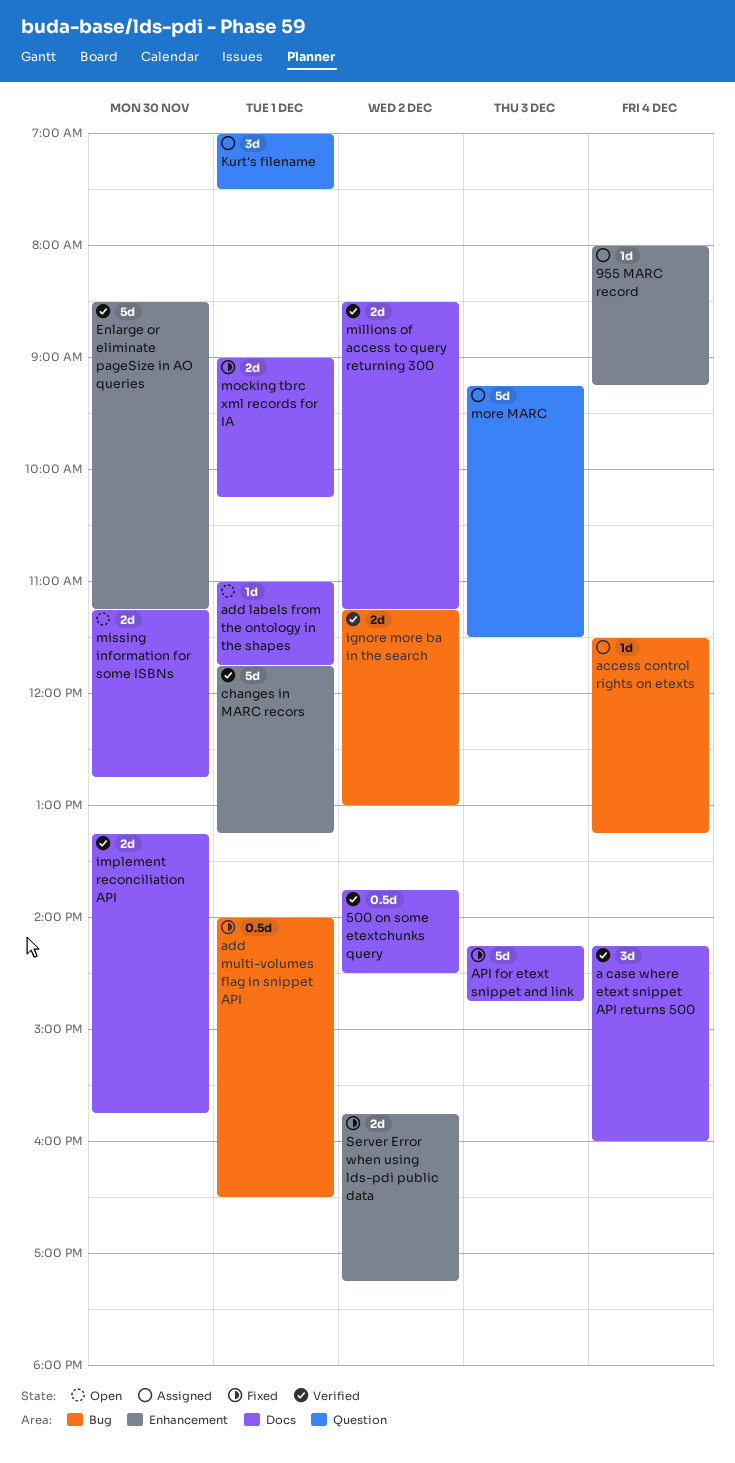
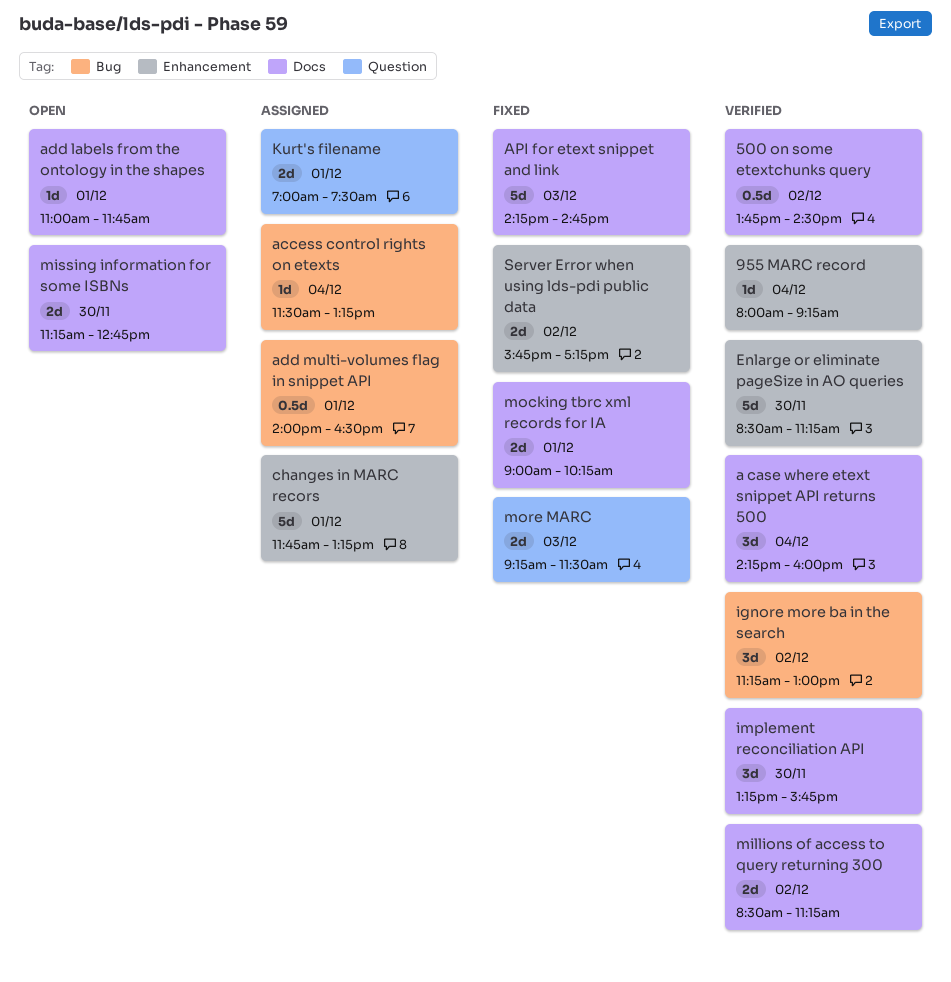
955 MARC record, status: Assigned -> Verified
add multi-volumes flag in snippet API, status: Fixed -> Assigned
changes in MARC recors, status: Verified -> Assigned
ignore more ba in the search, estimate: 2d -> 3d
implement reconciliation API, estimate: 2d -> 3d
Kurt's filename, estimate: 3d -> 2d
more MARC, status: Assigned -> Fixed
more MARC, estimate: 5d -> 2d

